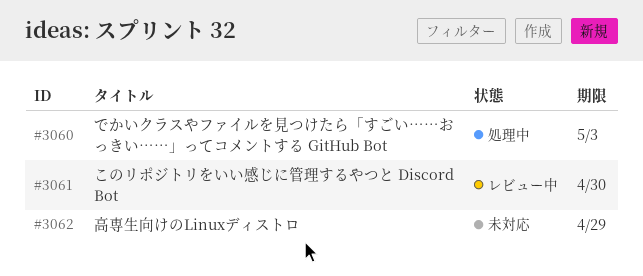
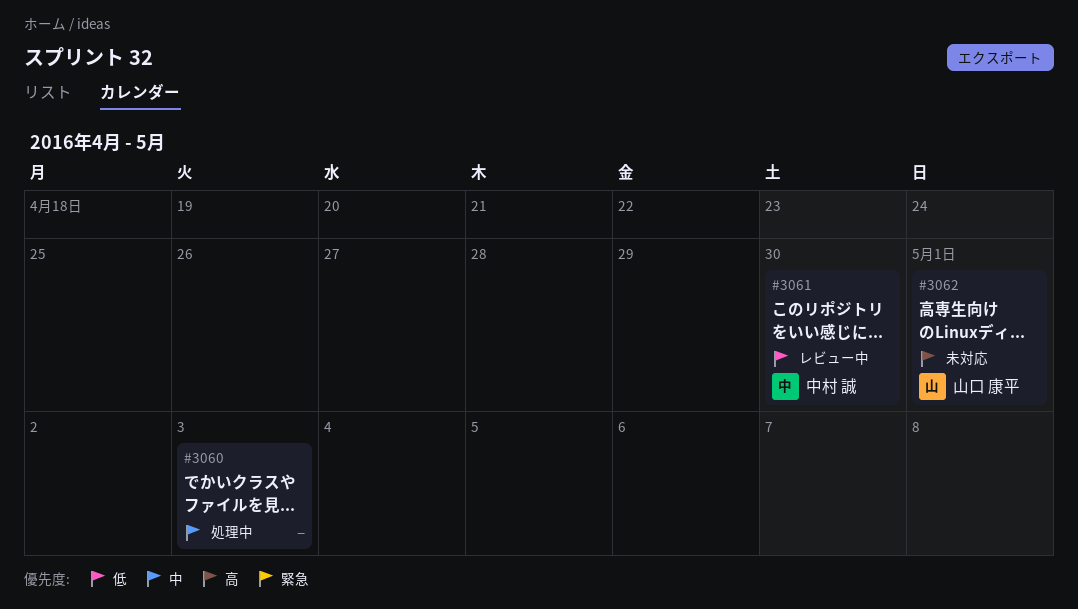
#3062, due: Apr 29 -> May 1

